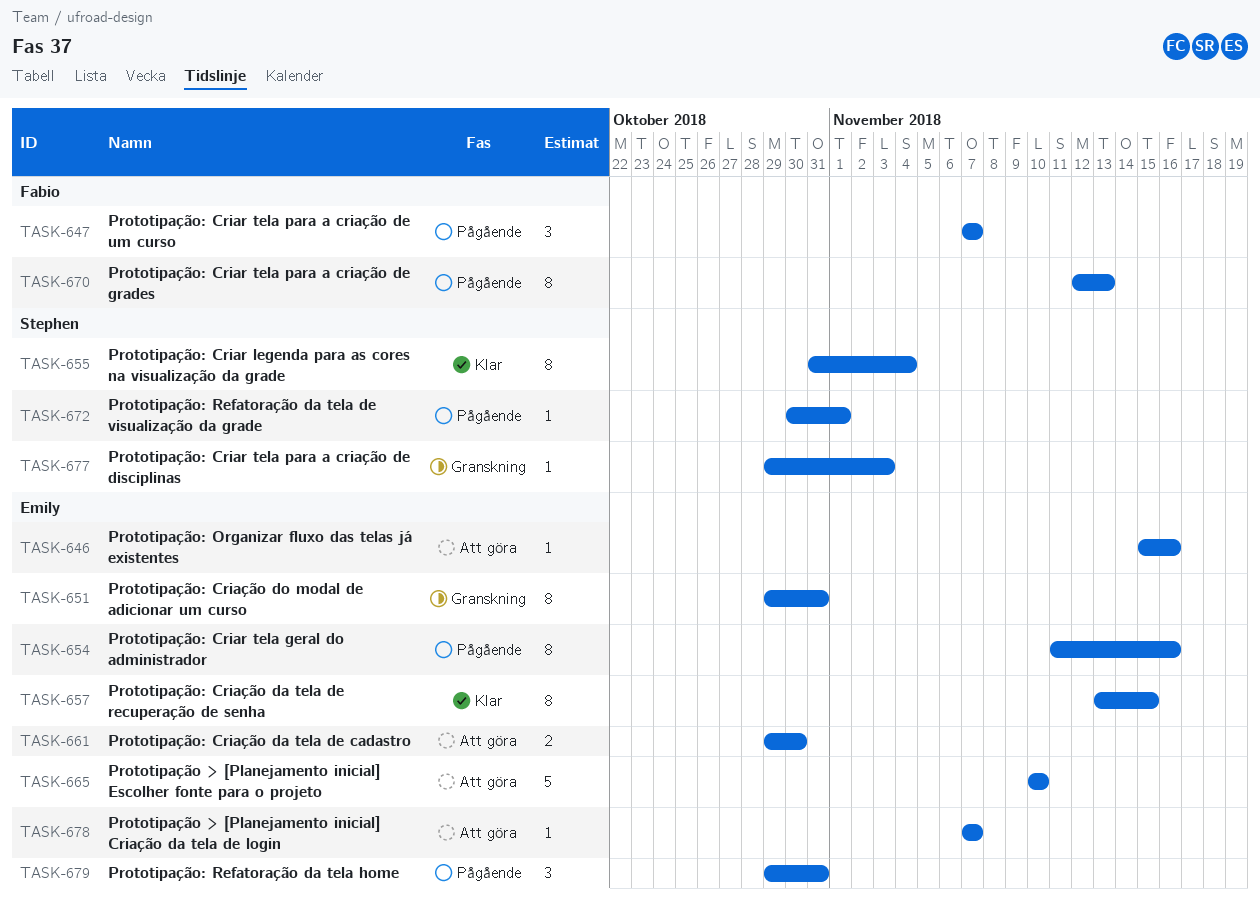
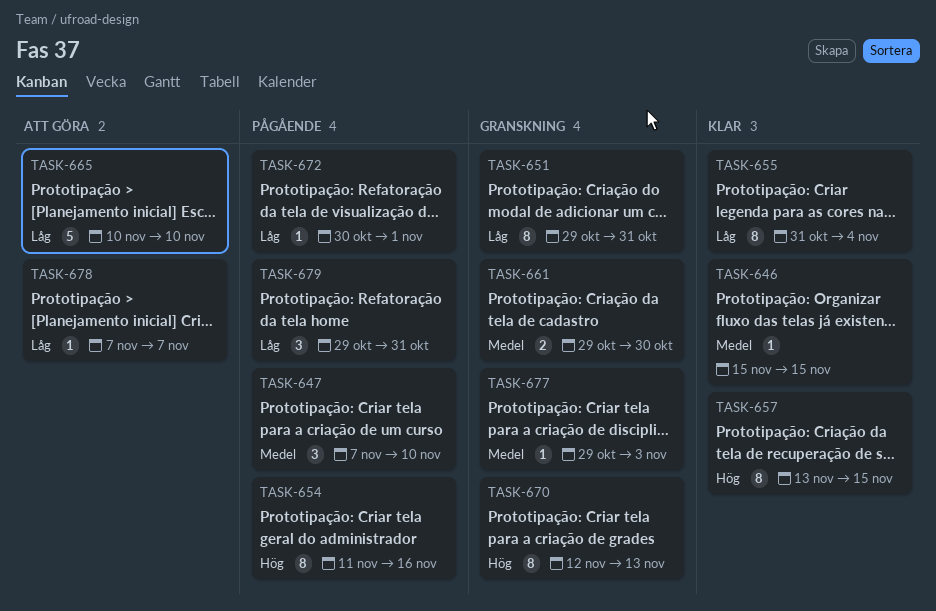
TASK-646, status: Att göra -> Klar
TASK-646, due: Nov 16 -> Nov 15
TASK-647, due: Nov 7 -> Nov 10
TASK-661, status: Att göra -> Granskning
TASK-670, status: Pågående -> Granskning

